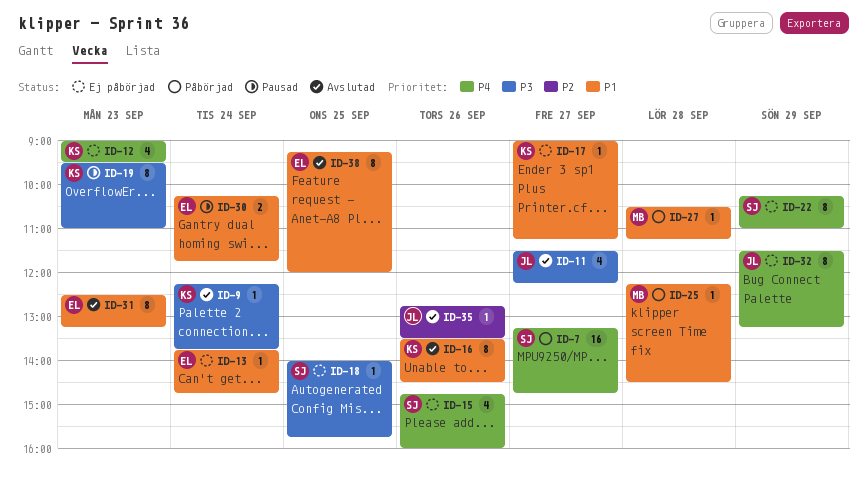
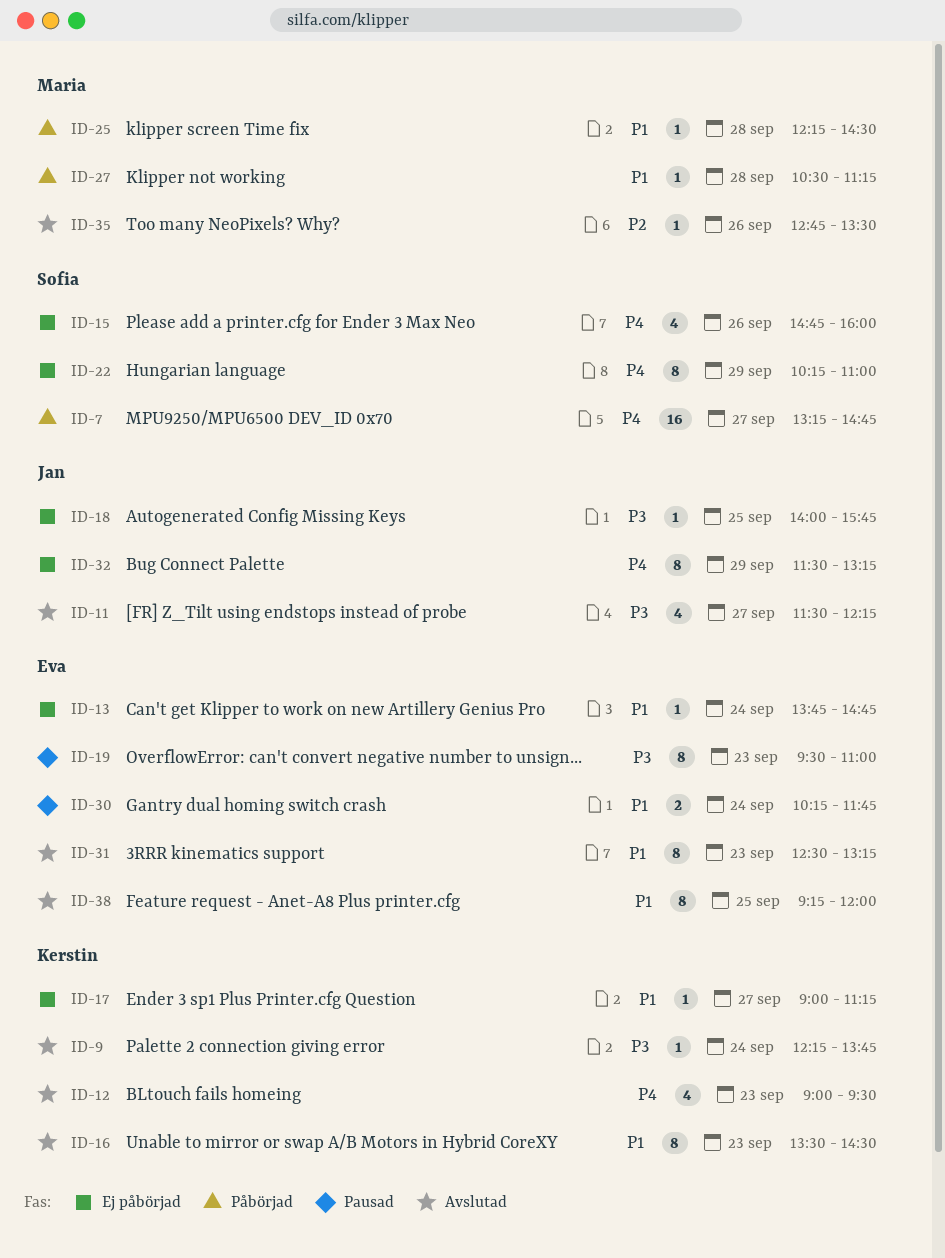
ID-12, status: Ej påbörjad -> Avslutad
ID-16, day: Sep 26 -> Sep 23
ID-18, owner: Sofia -> Jan
ID-19, owner: Kerstin -> Eva
ID-35, owner: Jan -> Maria

